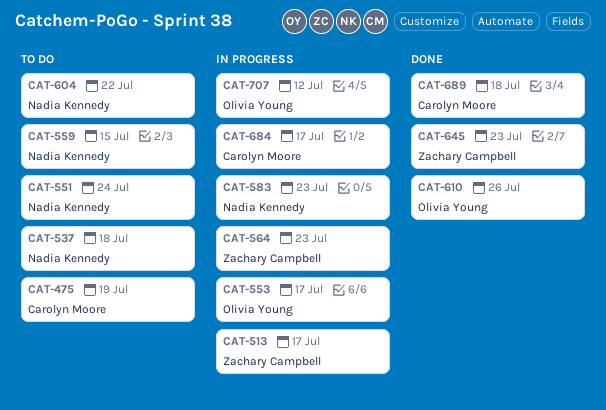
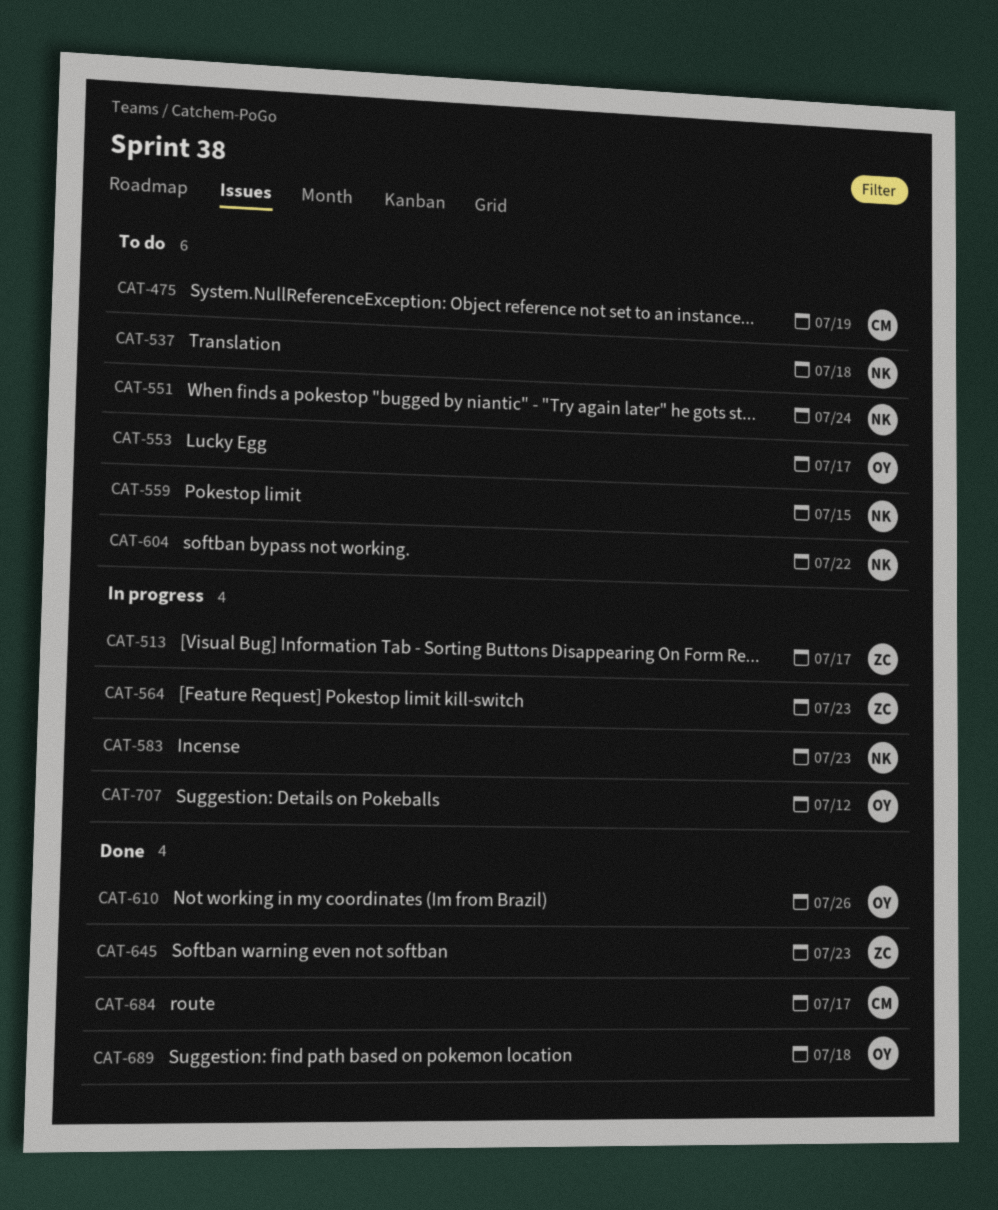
CAT-553, status: In progress -> To do
CAT-684, status: In progress -> Done
CAT-689, owner: Carolyn Moore -> Olivia Young

